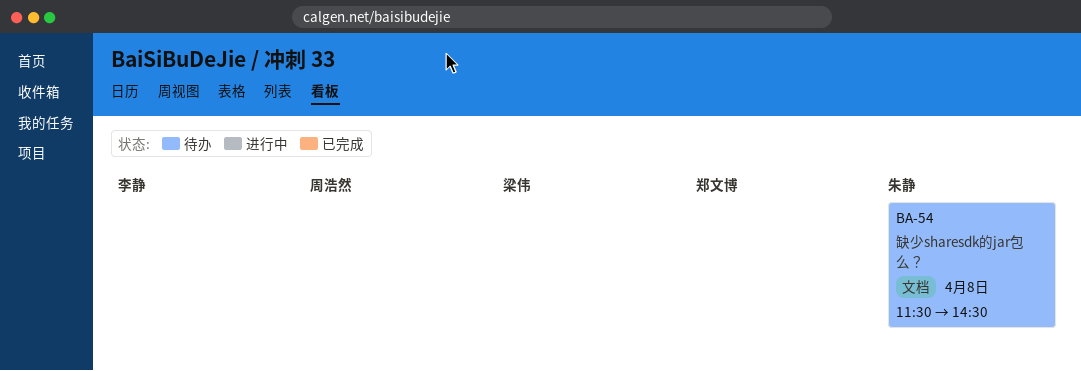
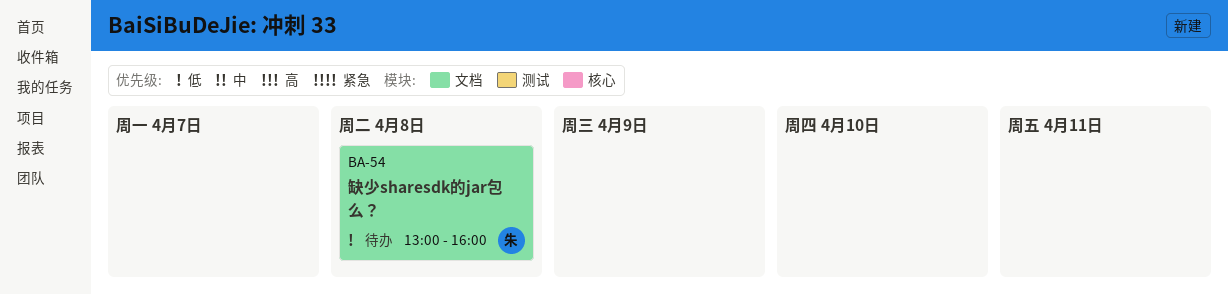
BA-54, begins: 11:30 -> 13:00
BA-54, ends: 14:30 -> 16:00

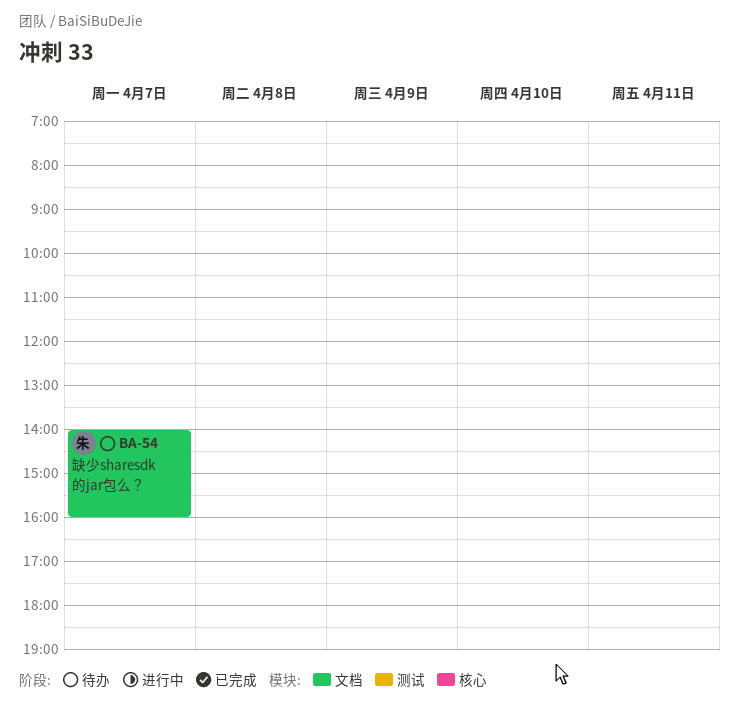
BA-54, day: Apr 8 -> Apr 7
BA-54, begins: 13:00 -> 14:00

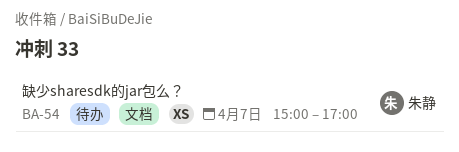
BA-54, begins: 14:00 -> 15:00
BA-54, ends: 16:00 -> 17:00

